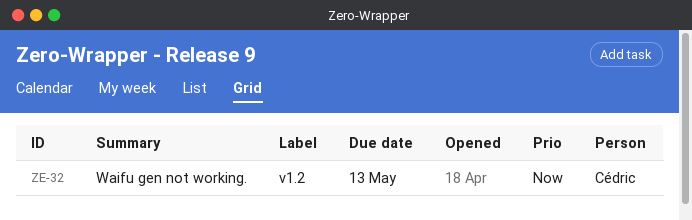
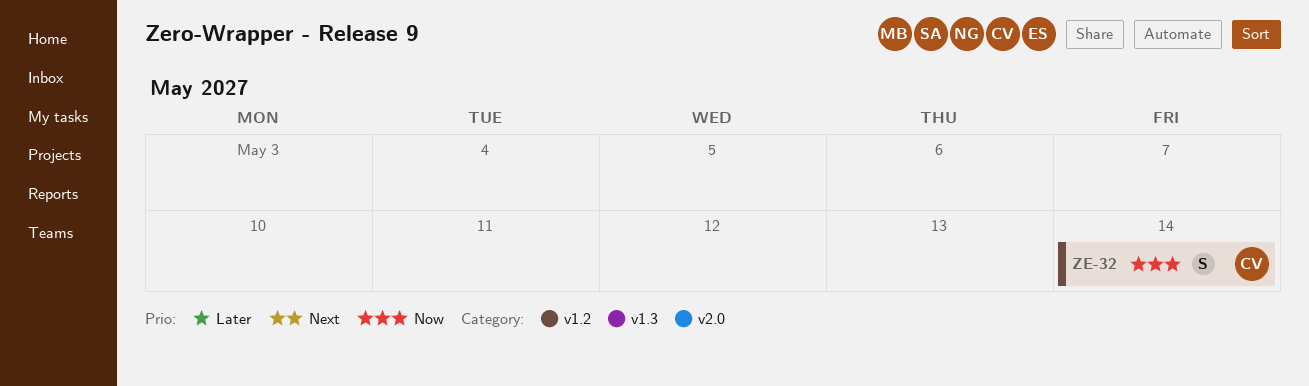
ZE-32, due: May 13 -> May 14

